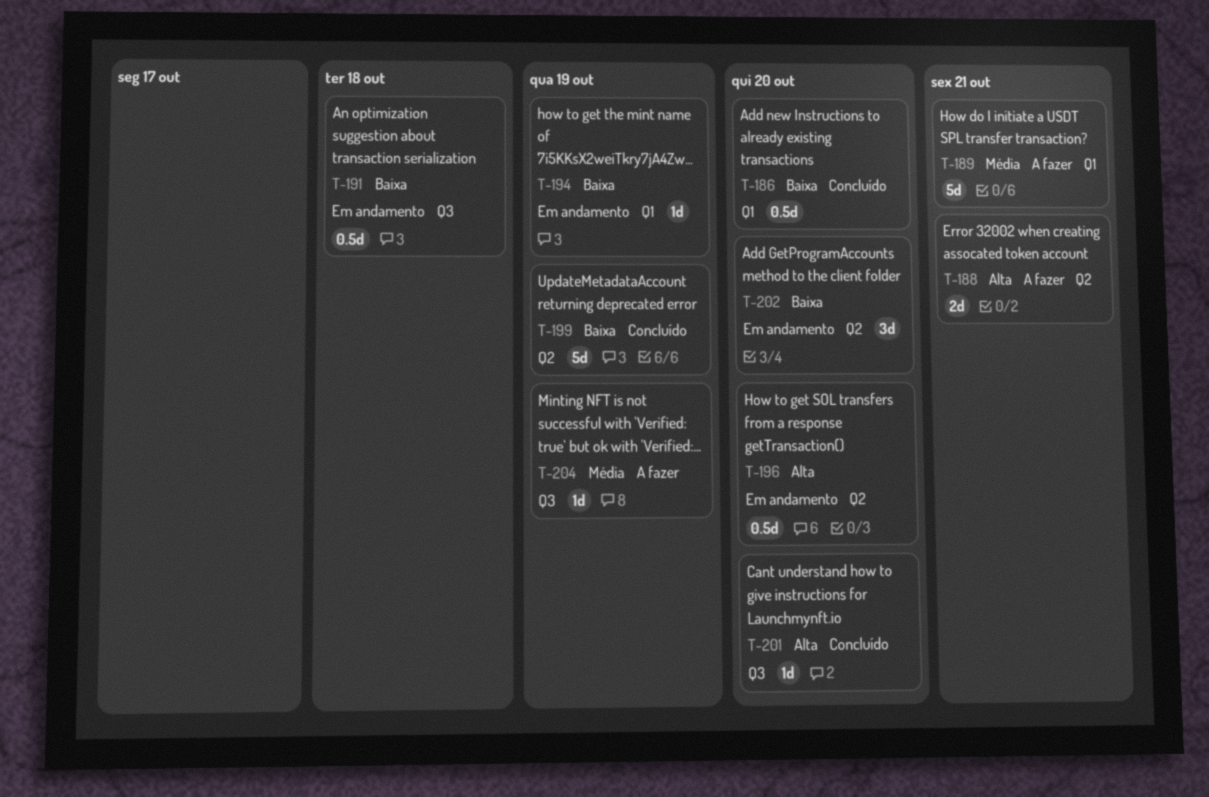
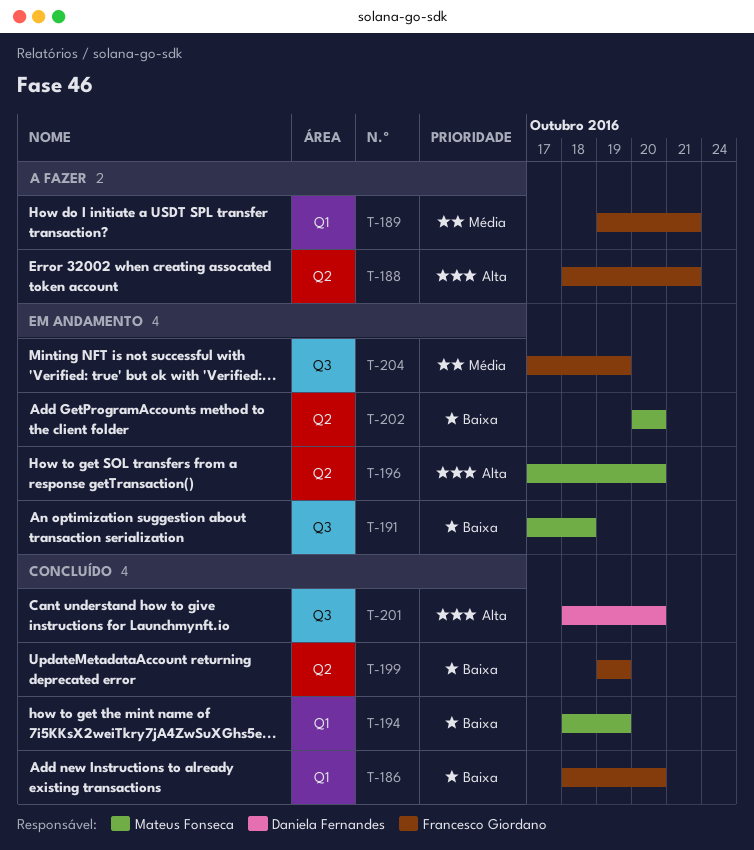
T-194, status: Em andamento -> Concluído
T-204, status: A fazer -> Em andamento

